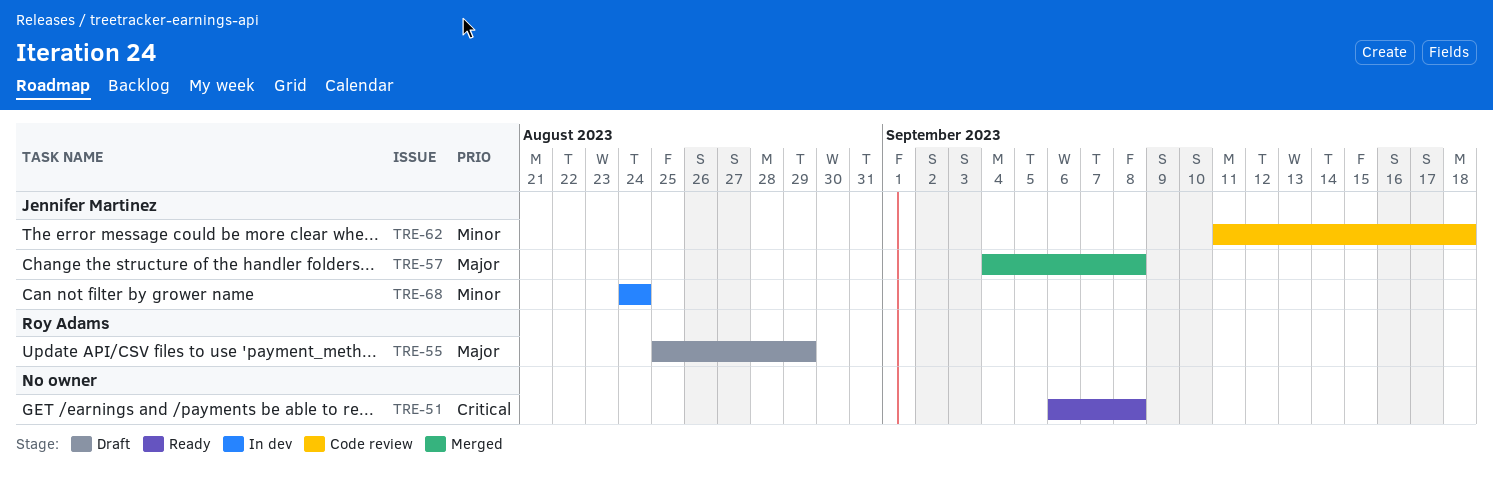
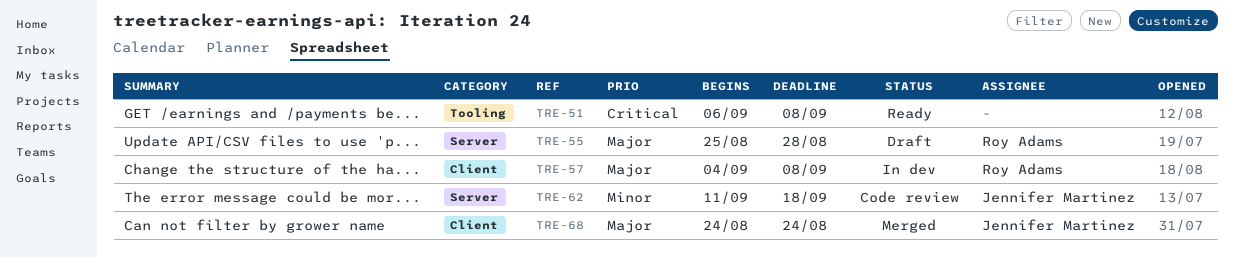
TRE-55, due: Aug 29 -> Aug 28
TRE-57, status: Merged -> In dev
TRE-57, owner: Jennifer Martinez -> Roy Adams
TRE-68, status: In dev -> Merged
TRE-68, priority: Minor -> Major

